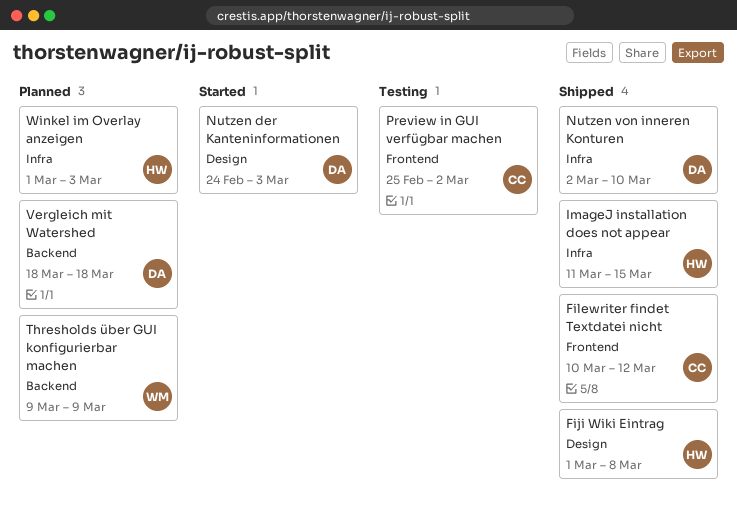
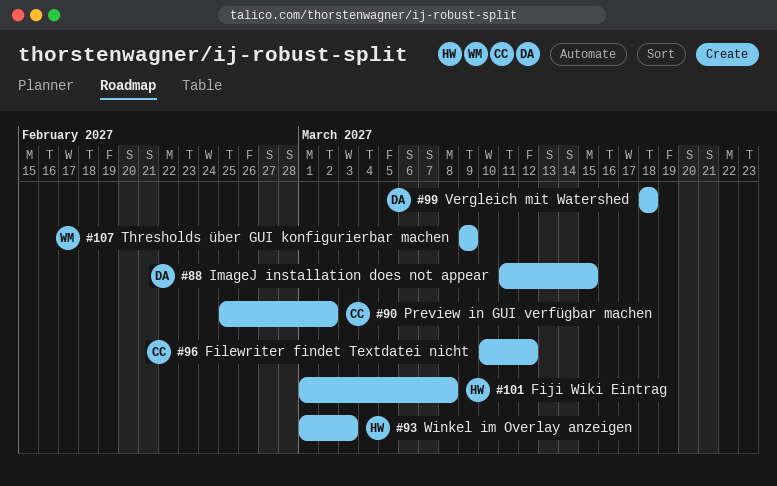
ImageJ installation does not appear, owner: HW -> DA
Nutzen der Kanteninformationen: present -> none
Nutzen von inneren Konturen: present -> none

